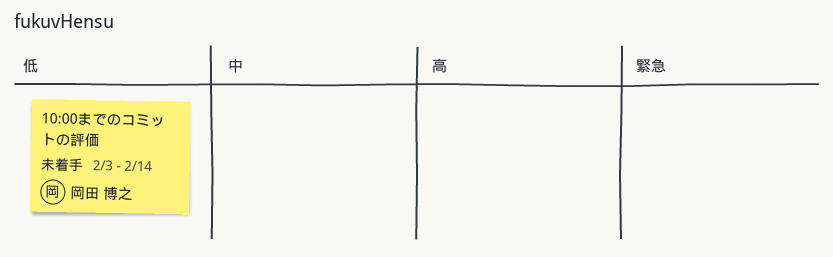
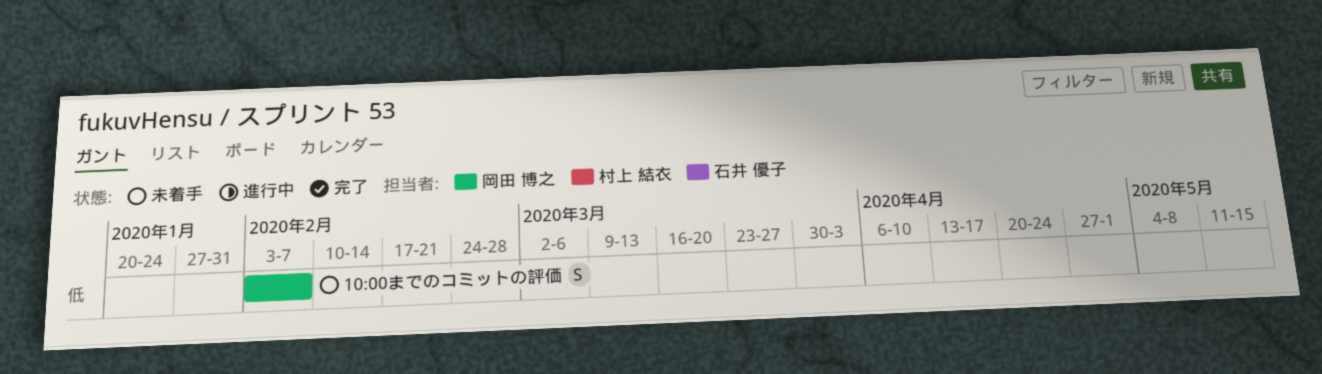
10:00までのコミットの評価, due: Feb 14 -> Feb 7

